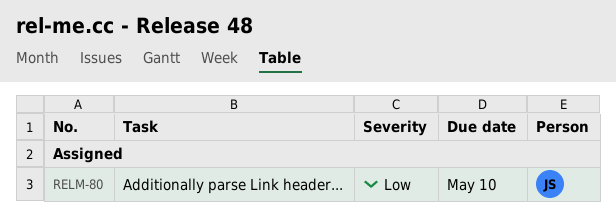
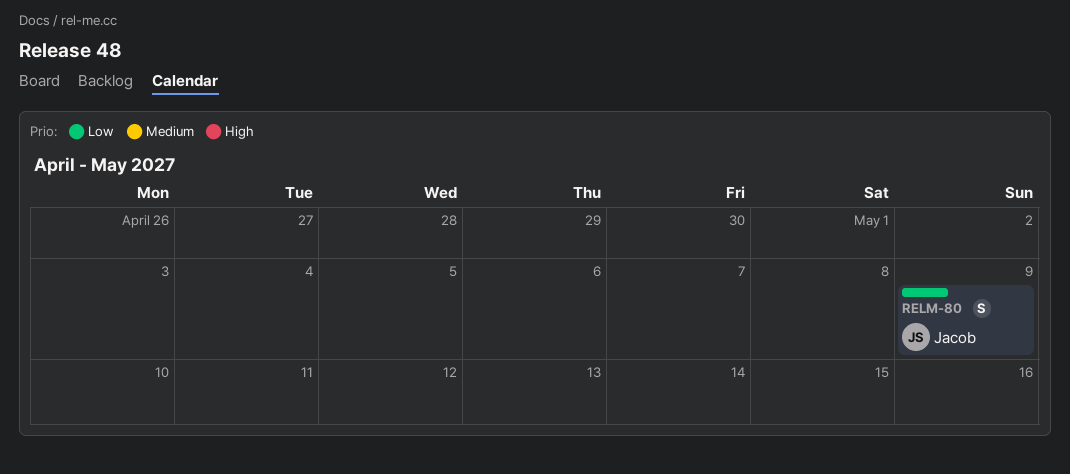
RELM-80, due: May 10 -> May 9

